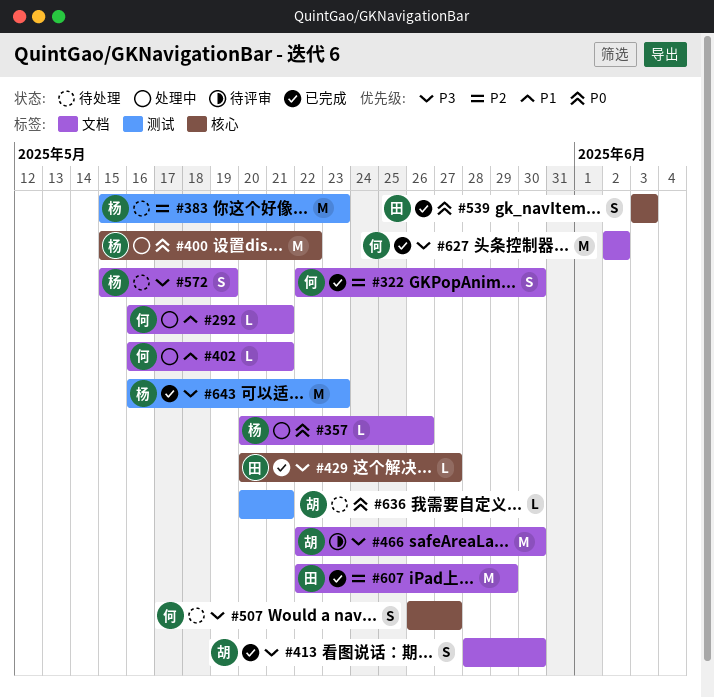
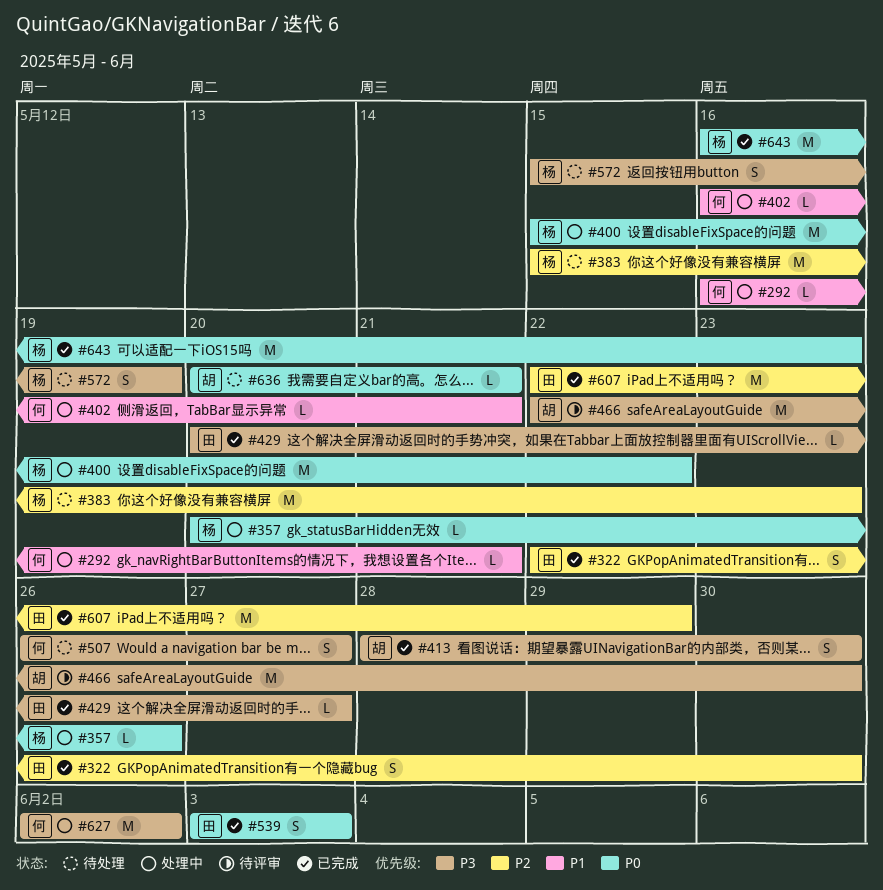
#322, owner: 何 -> 田
#627, status: 已完成 -> 处理中
#643, priority: P3 -> P0

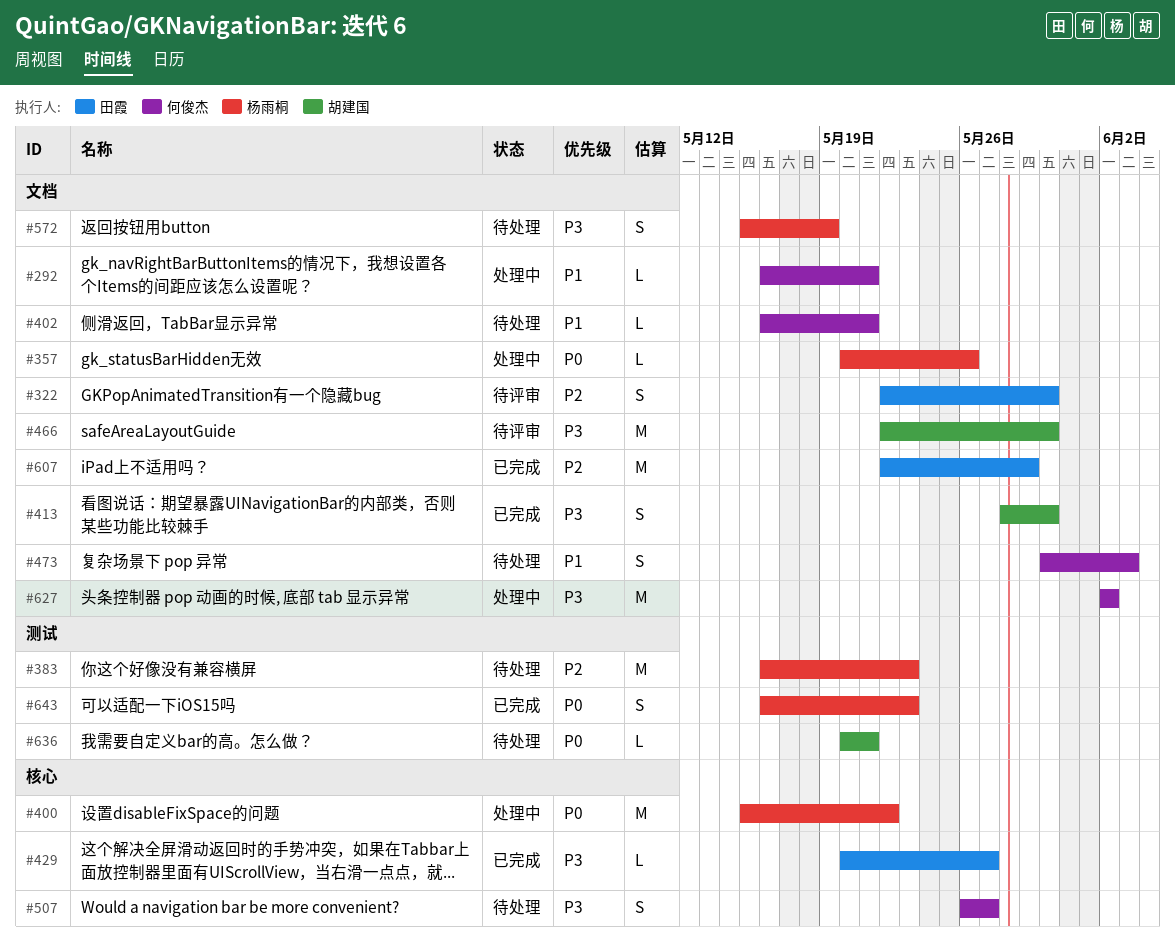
#322, status: 已完成 -> 待评审
#383, start: May 15 -> May 16
#402, status: 处理中 -> 待处理
#473: none -> present
#539: present -> none
#643, estimate: M -> S

